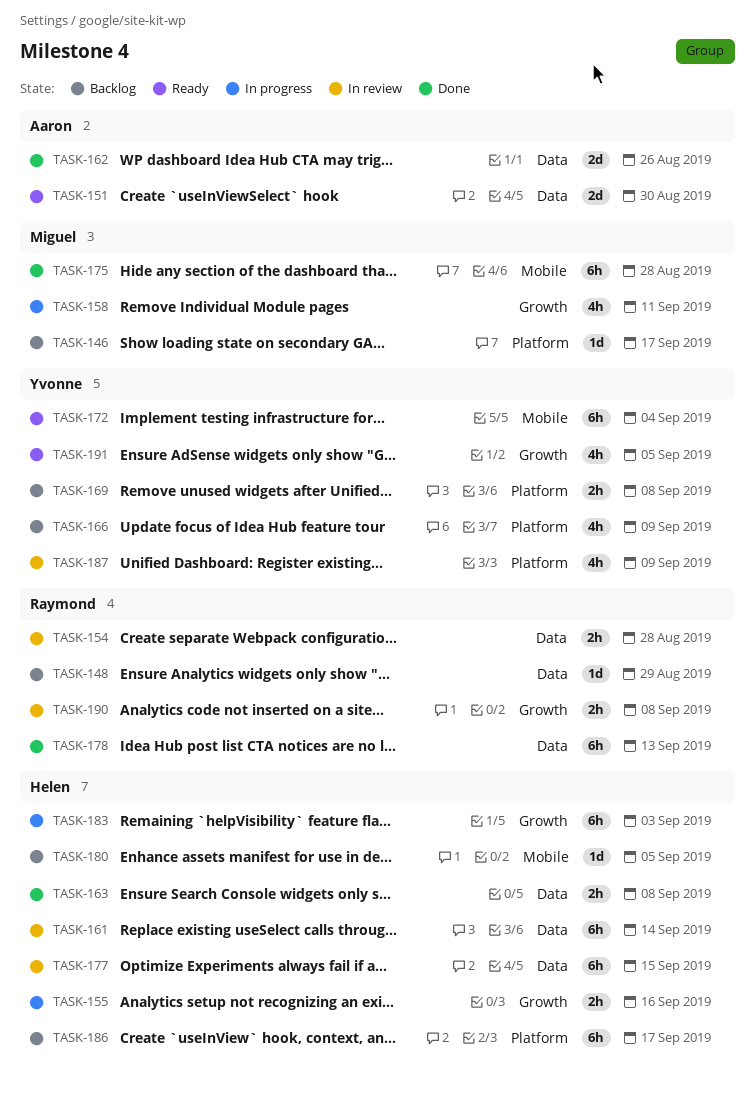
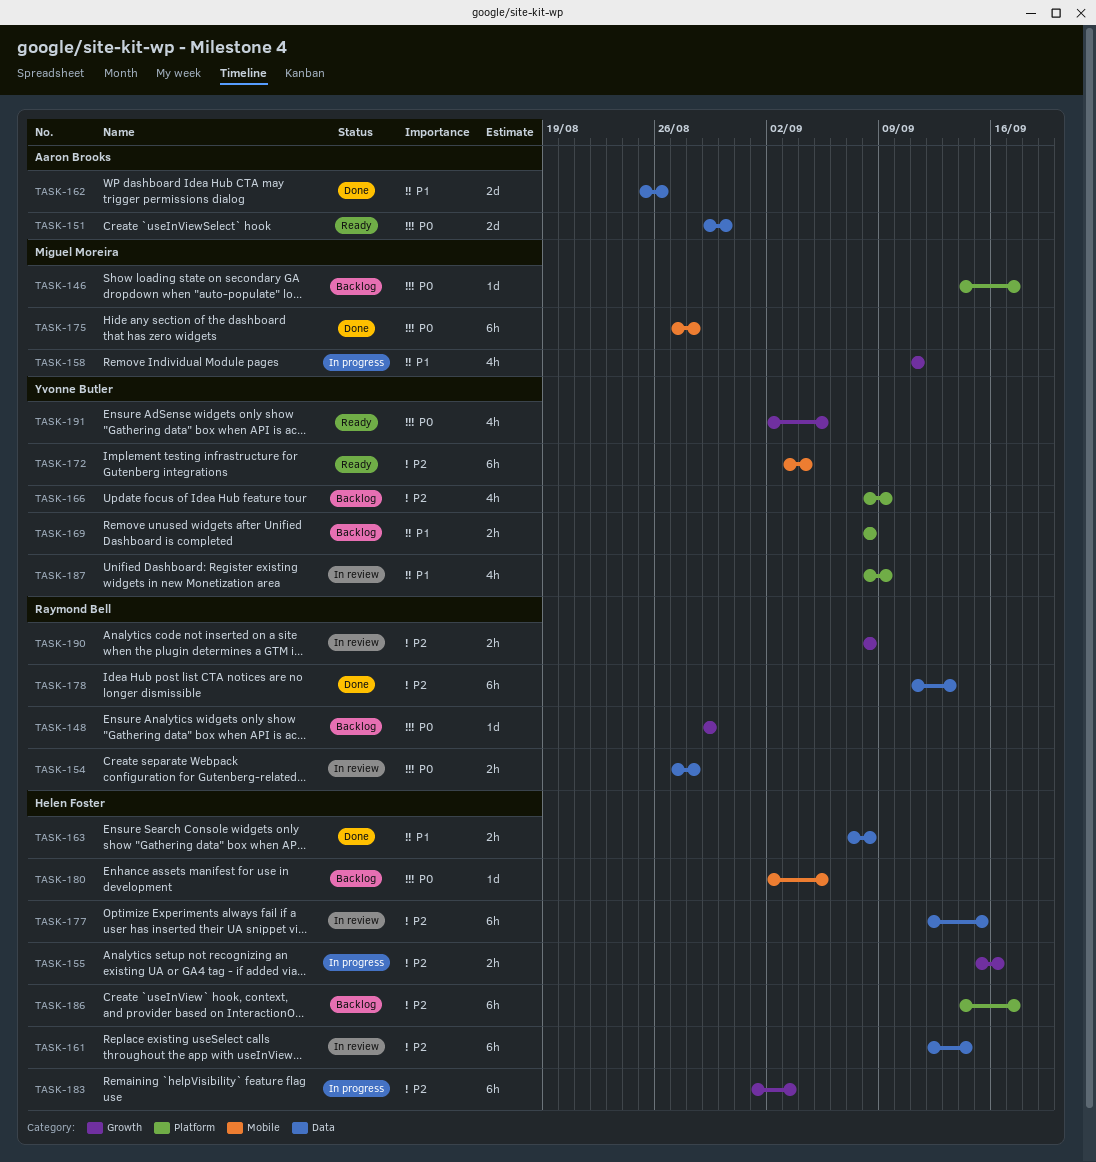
TASK-148, label: Data -> Growth

